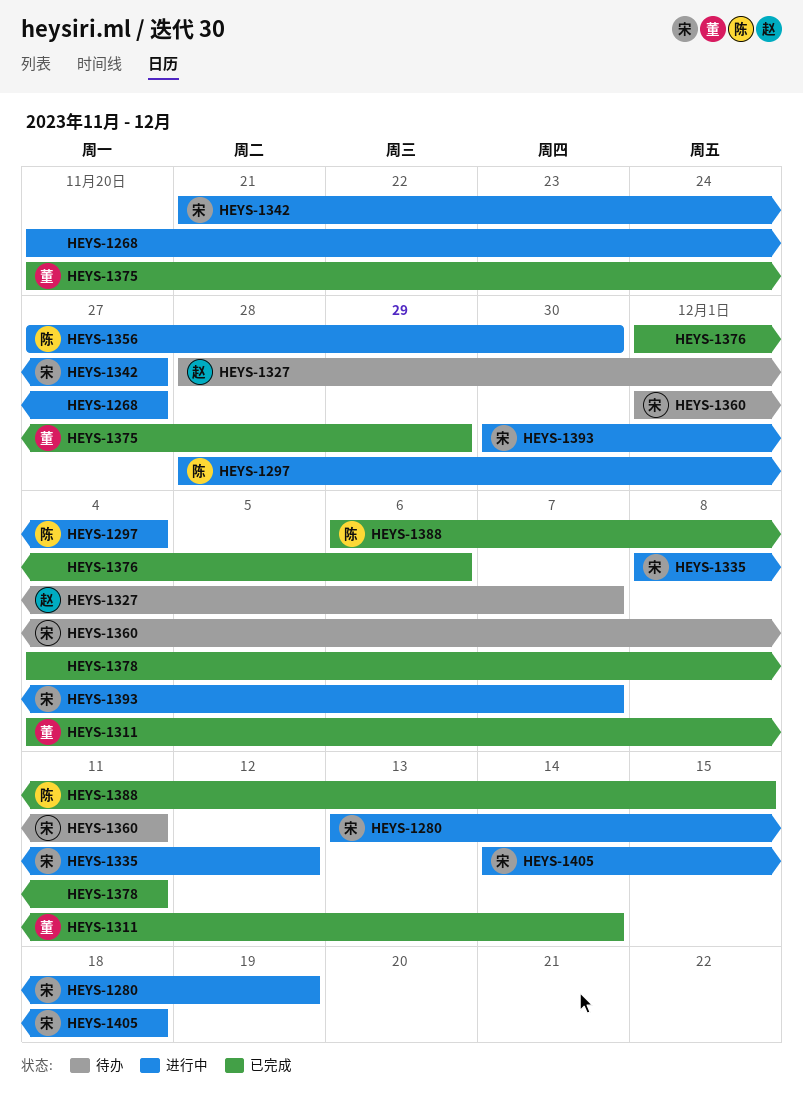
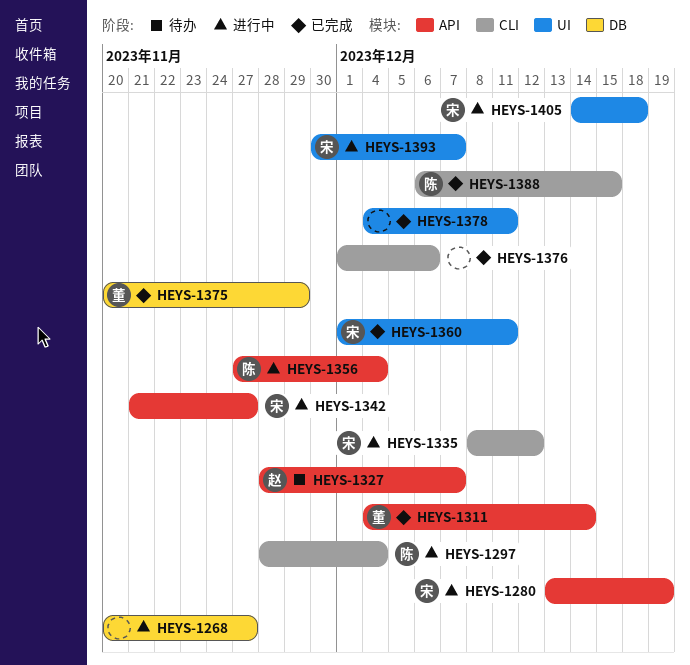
HEYS-1356, due: Nov 30 -> Dec 4
HEYS-1360, status: 待办 -> 已完成

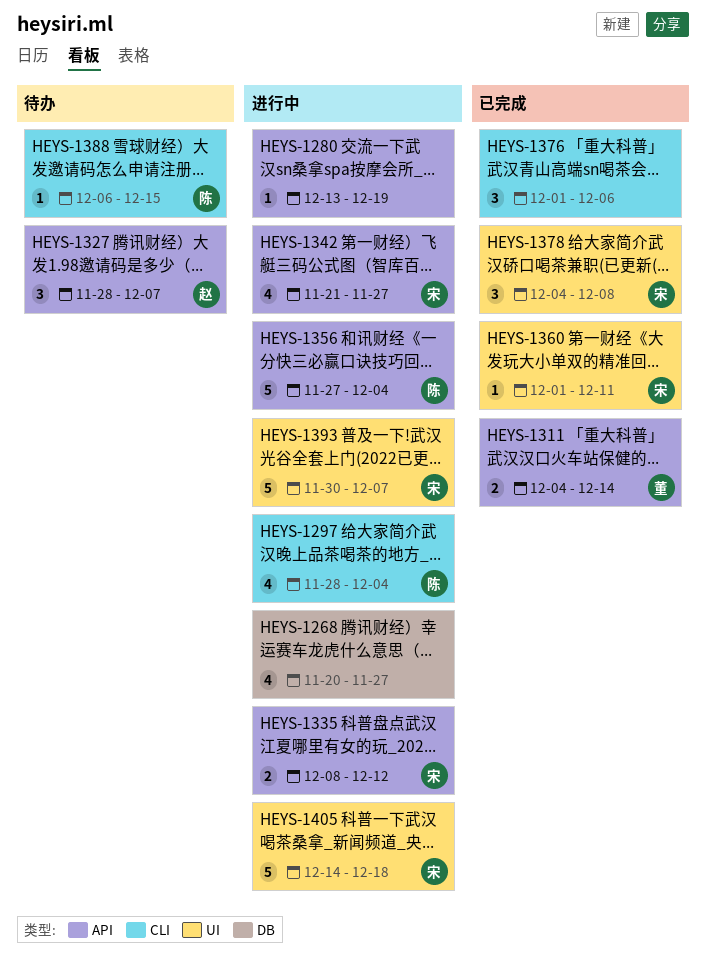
HEYS-1280, owner: 宋 -> none
HEYS-1335, label: CLI -> API
HEYS-1375: present -> none
HEYS-1378, owner: none -> 宋
HEYS-1378, due: Dec 11 -> Dec 8
HEYS-1388, status: 已完成 -> 待办

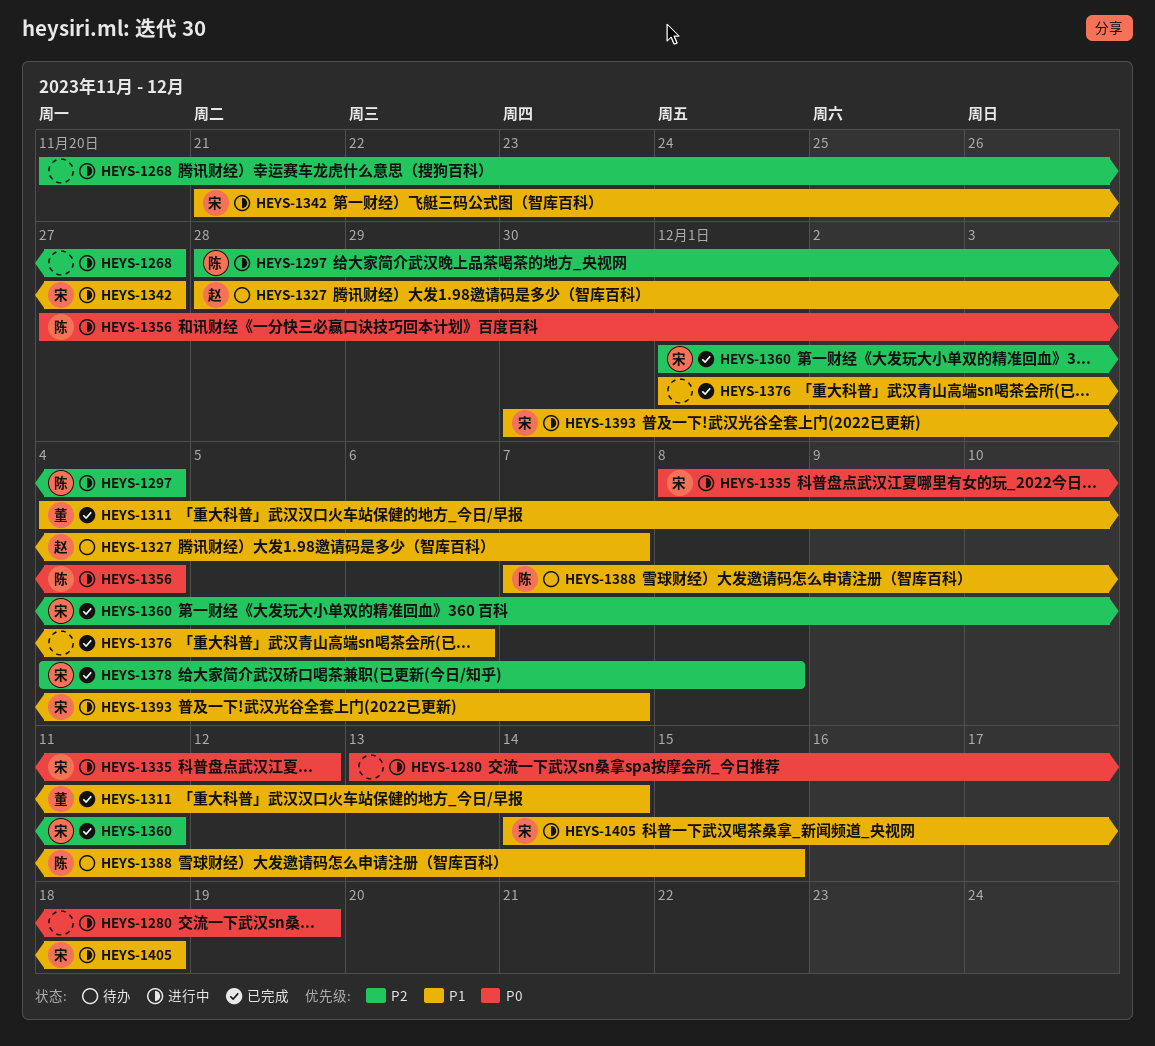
HEYS-1388, start: Dec 6 -> Dec 7

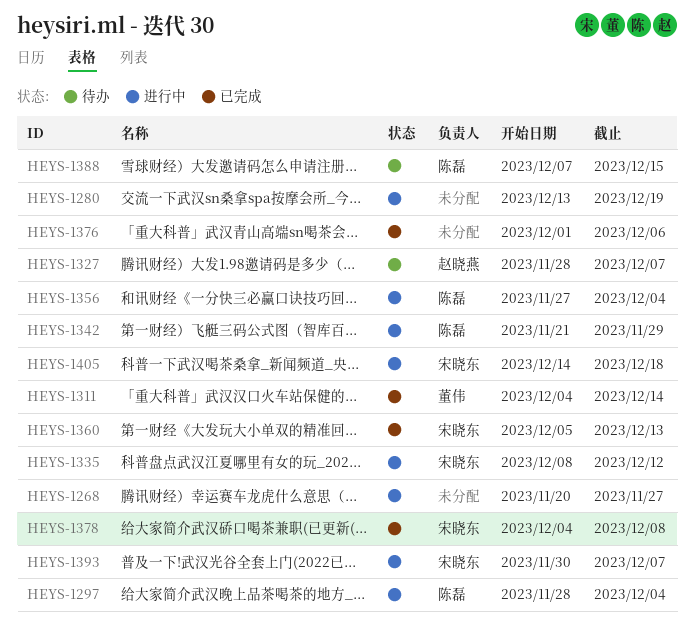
HEYS-1342, owner: 宋晓东 -> 陈磊
HEYS-1342, due: Nov 27 -> Nov 29
HEYS-1360, start: Dec 1 -> Dec 5
HEYS-1360, due: Dec 11 -> Dec 13

